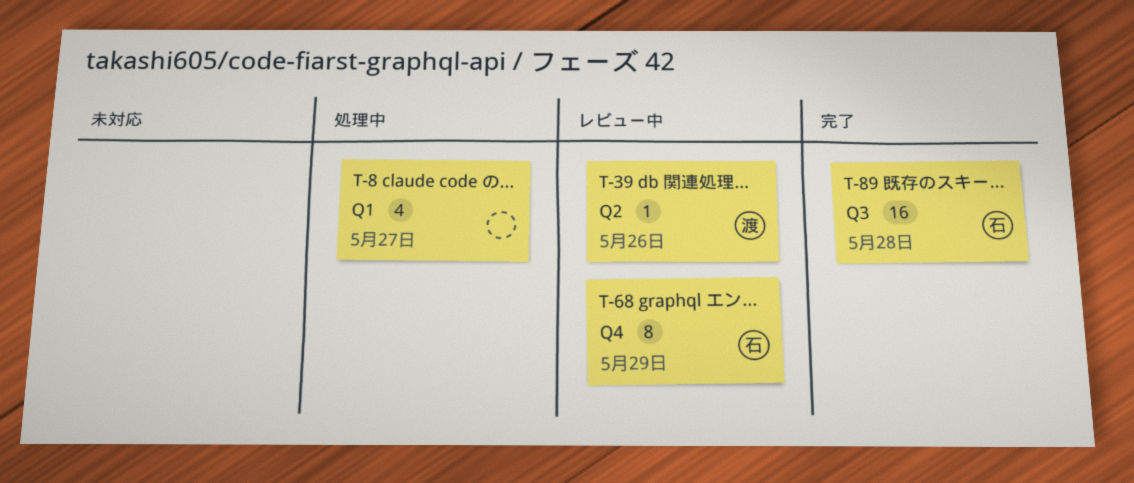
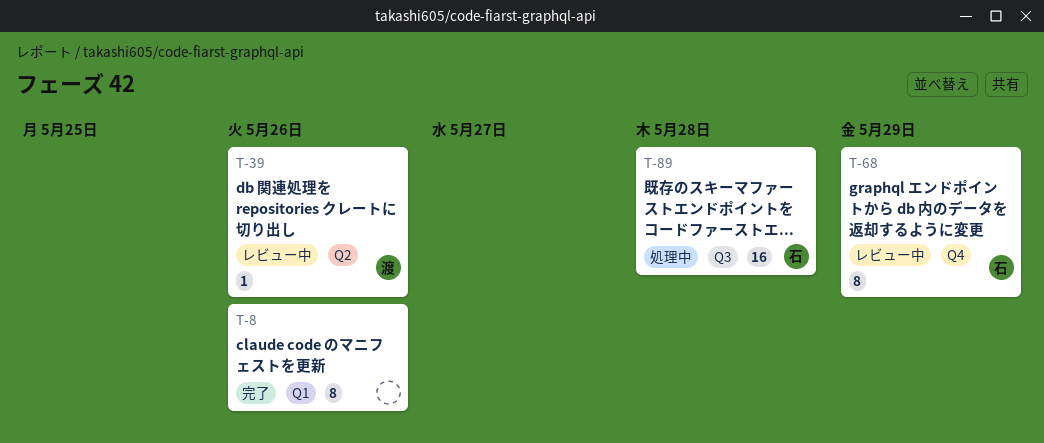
T-8, status: 処理中 -> 完了
T-8, estimate: 4 -> 8
T-8, due: May 27 -> May 26
T-89, status: 完了 -> 処理中

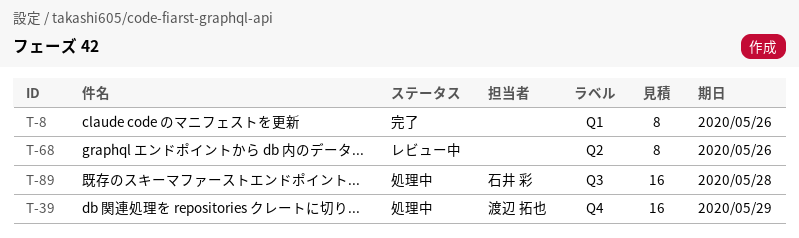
T-39, status: レビュー中 -> 処理中
T-39, label: Q2 -> Q4
T-39, estimate: 1 -> 16
T-39, due: May 26 -> May 29
T-68, owner: 石井 彩 -> none
T-68, label: Q4 -> Q2
T-68, due: May 29 -> May 26

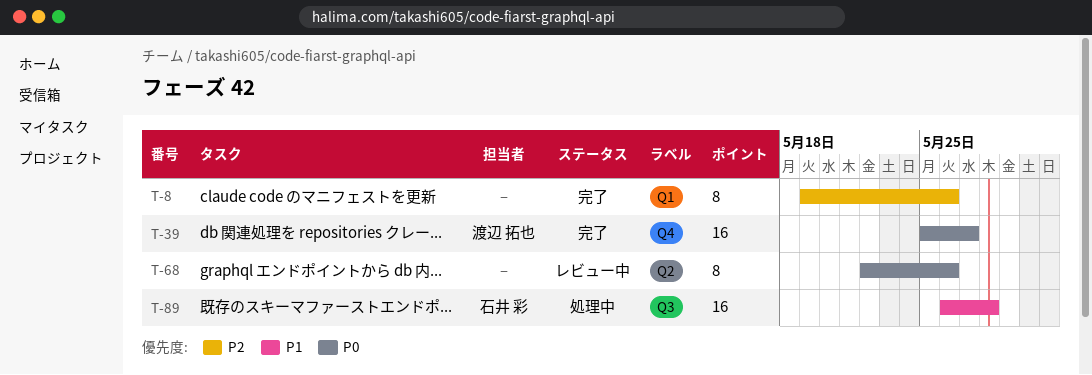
T-39, status: 処理中 -> 完了
T-39, due: May 29 -> May 27

